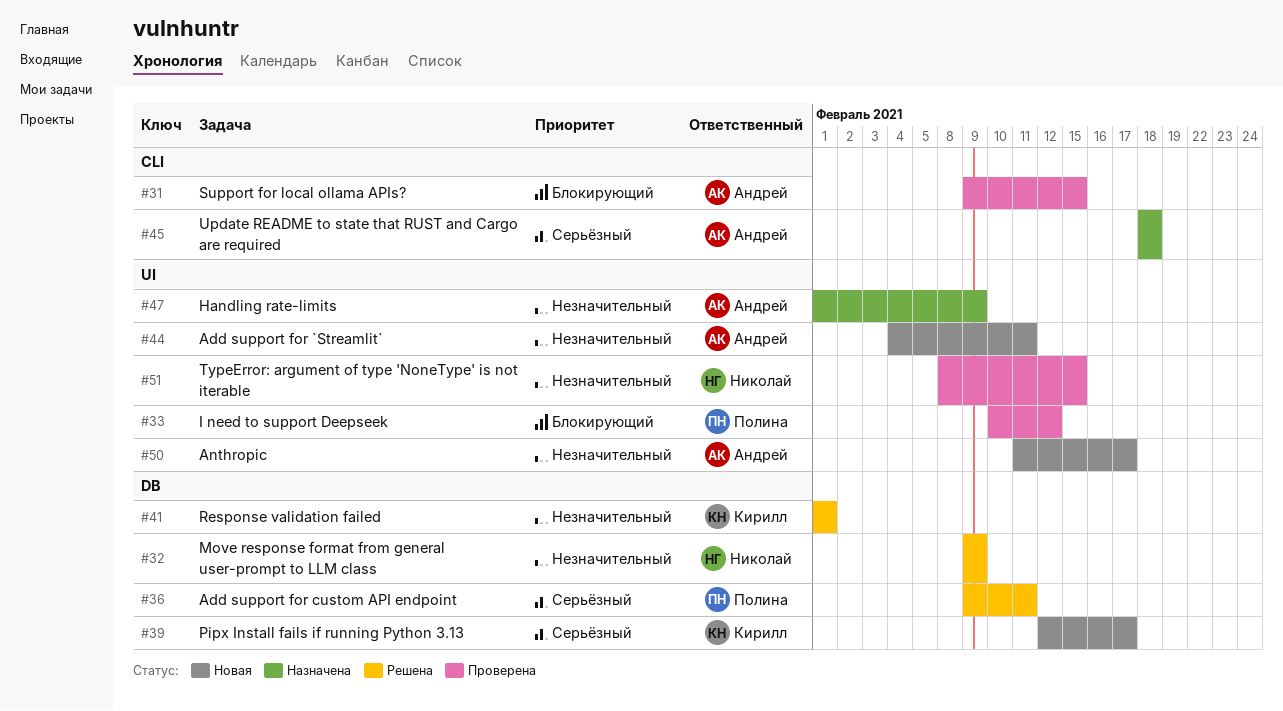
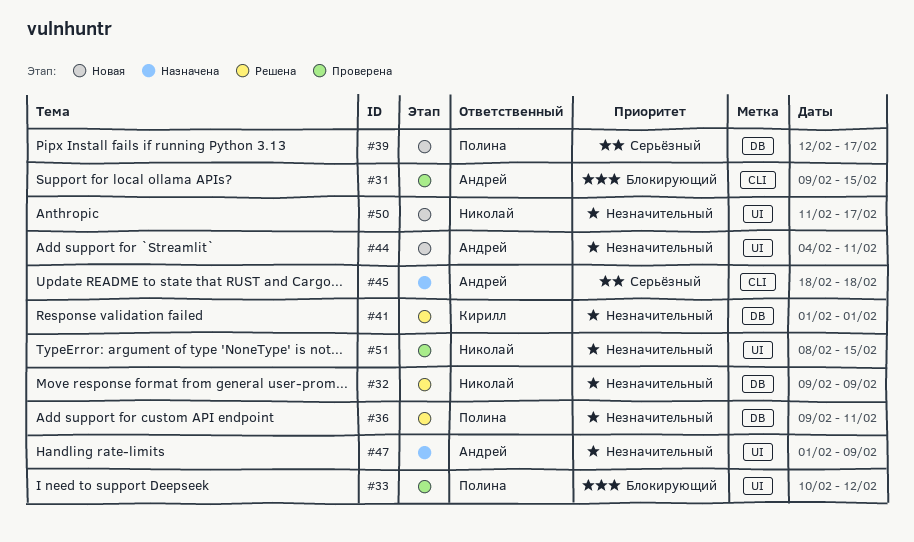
#36, priority: Серьёзный -> Незначительный
#39, owner: Кирилл -> Полина
#50, owner: Андрей -> Николай

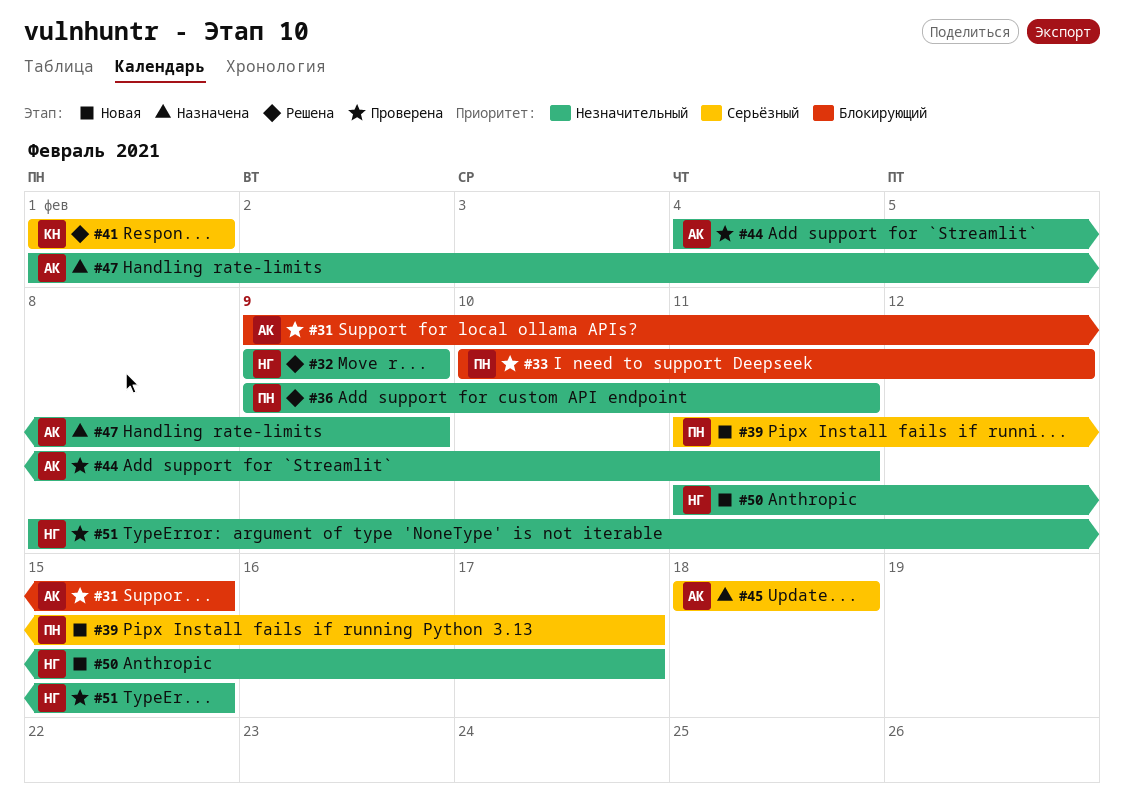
#39, start: Feb 12 -> Feb 11
#41, priority: Незначительный -> Серьёзный
#44, status: Новая -> Проверена

